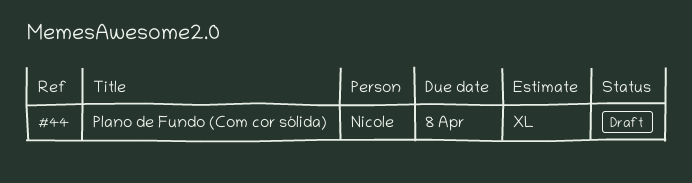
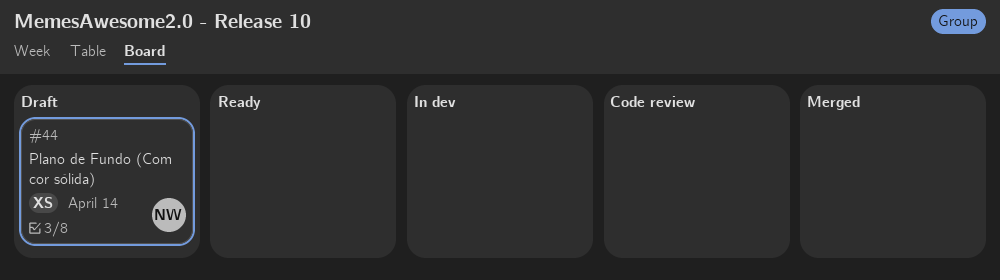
#44, estimate: XL -> XS
#44, due: Apr 8 -> Apr 14

